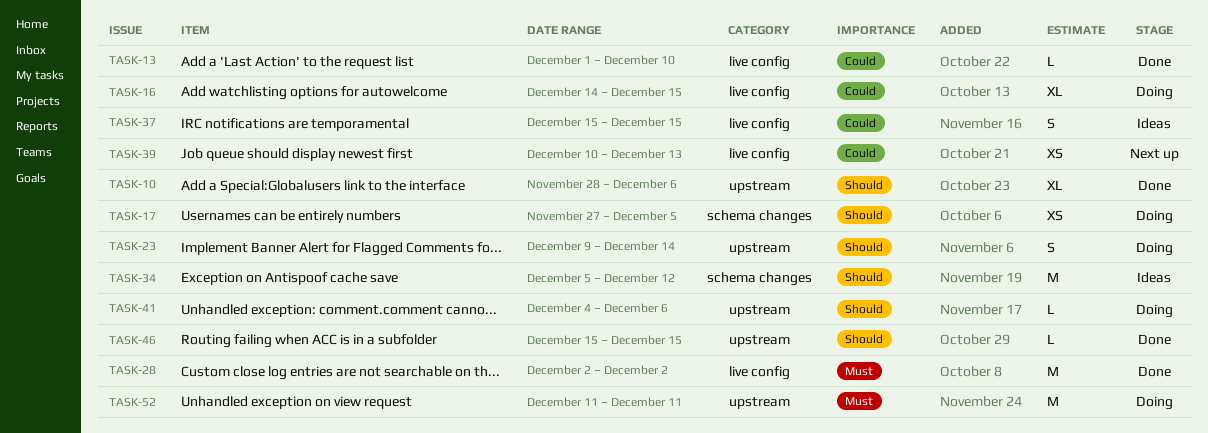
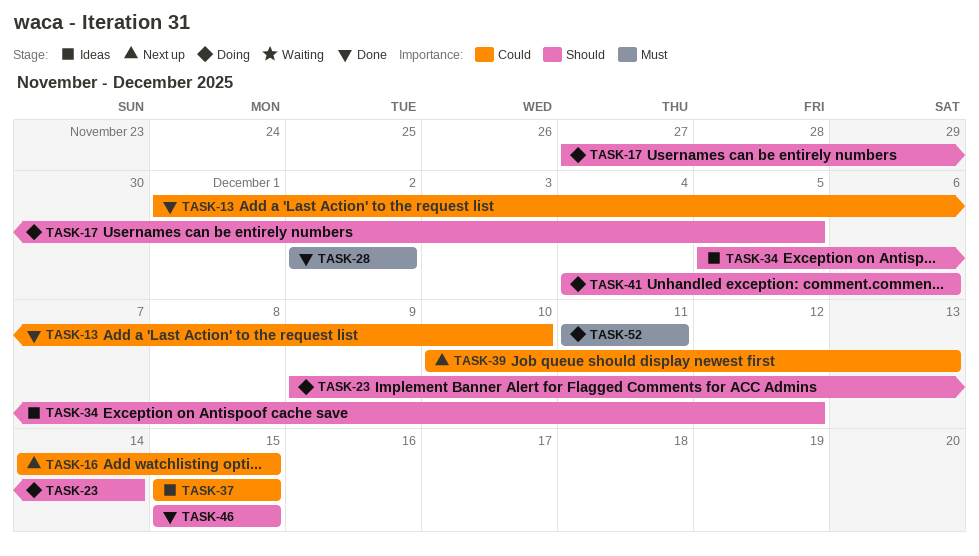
TASK-10: present -> none
TASK-16, status: Doing -> Next up

